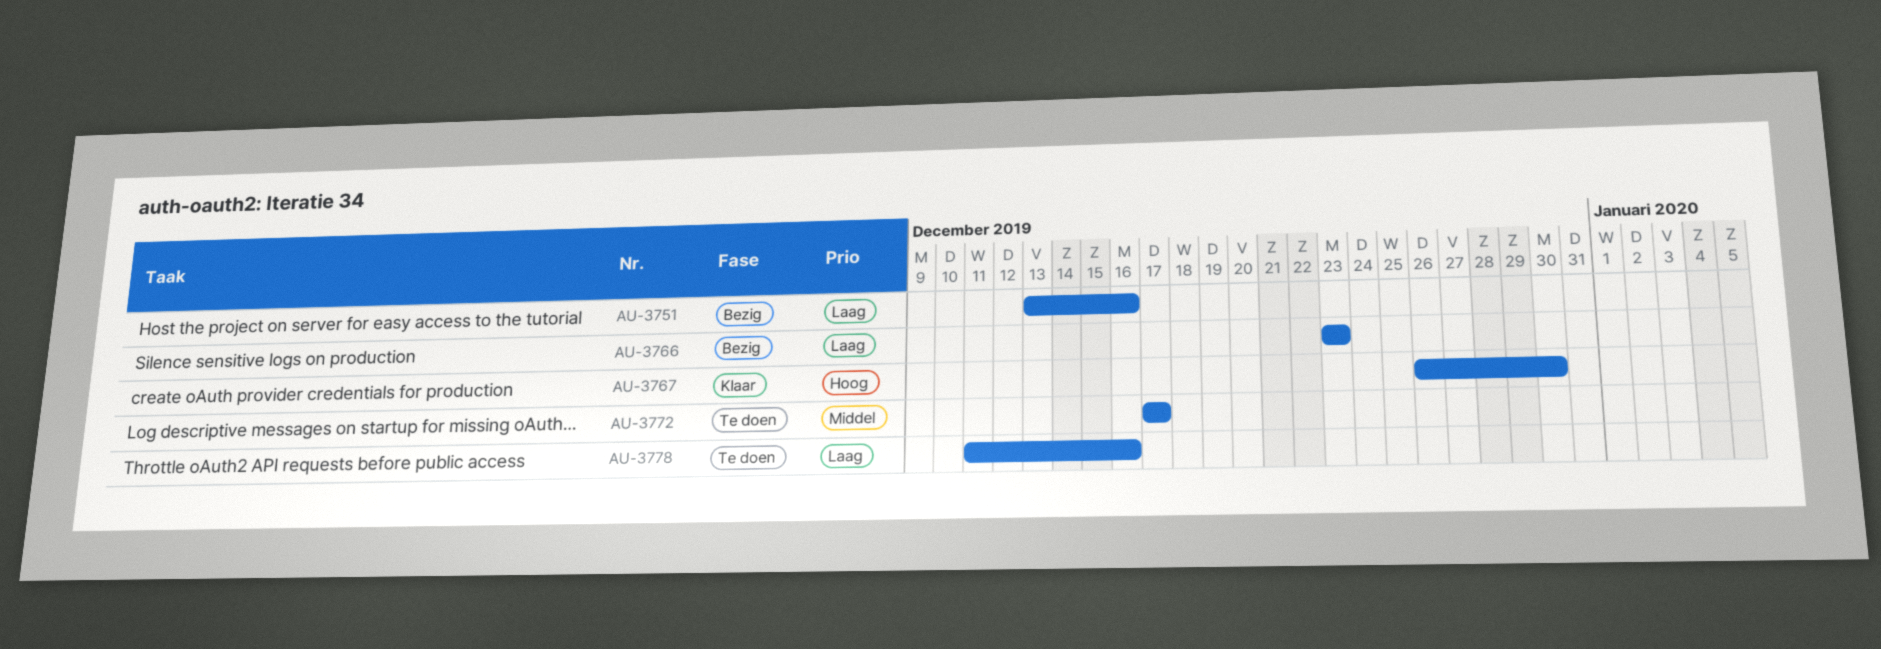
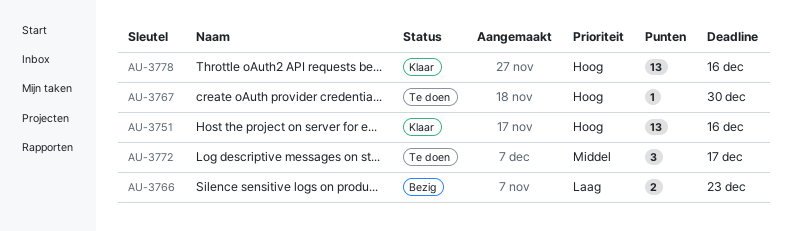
AU-3751, status: Bezig -> Klaar
AU-3751, priority: Laag -> Hoog
AU-3767, status: Klaar -> Te doen
AU-3778, status: Te doen -> Klaar
AU-3778, priority: Laag -> Hoog

